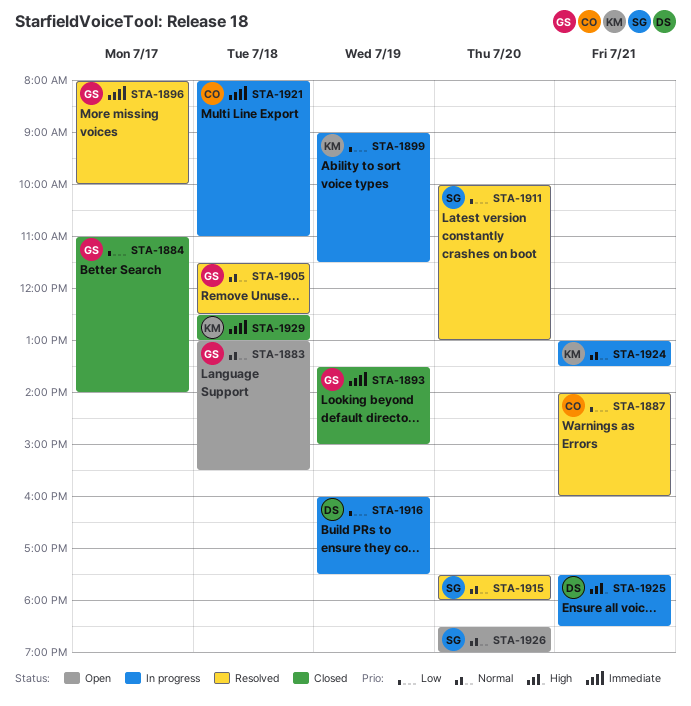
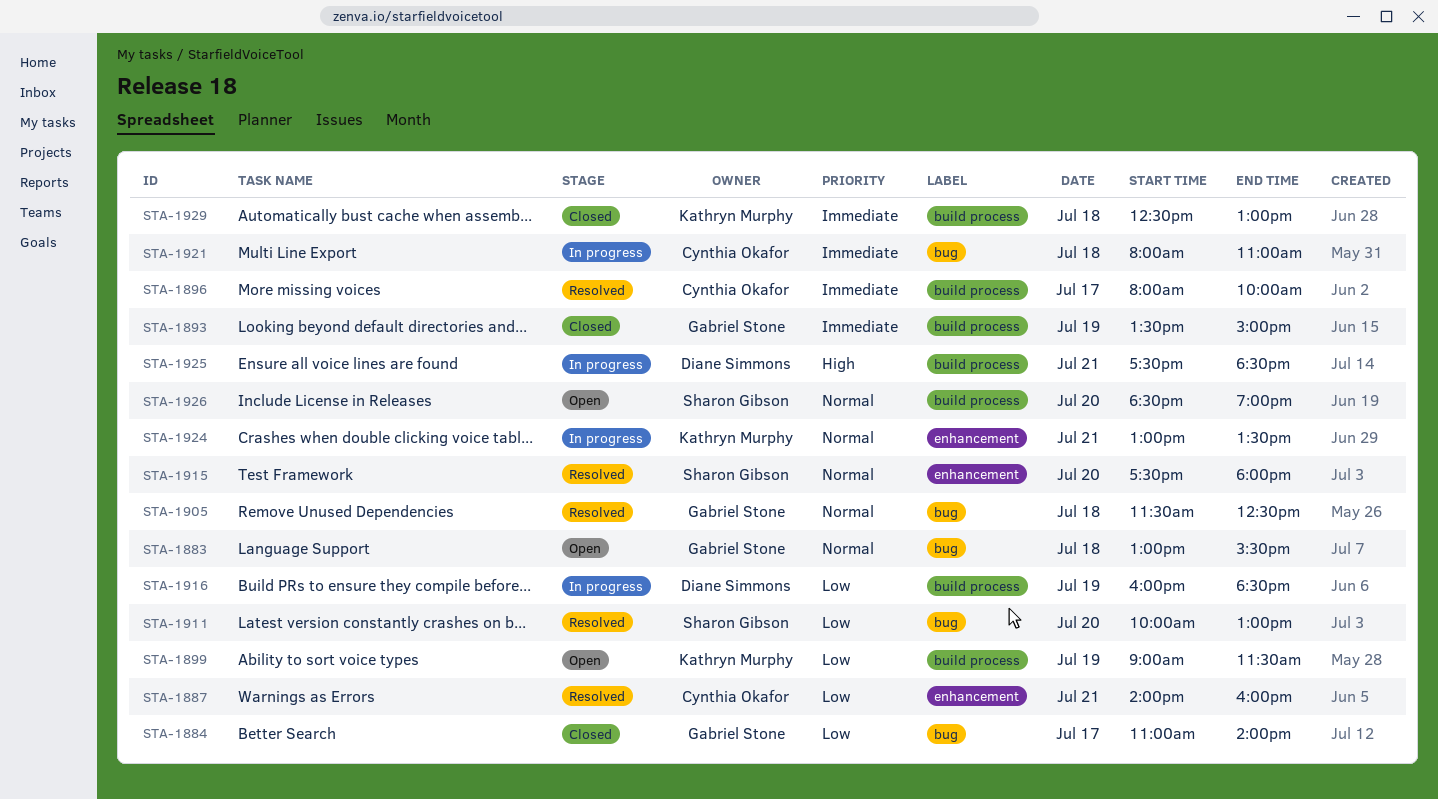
STA-1896, owner: Gabriel Stone -> Cynthia Okafor
STA-1899, status: In progress -> Open
STA-1916, ends: 17:30 -> 18:30

